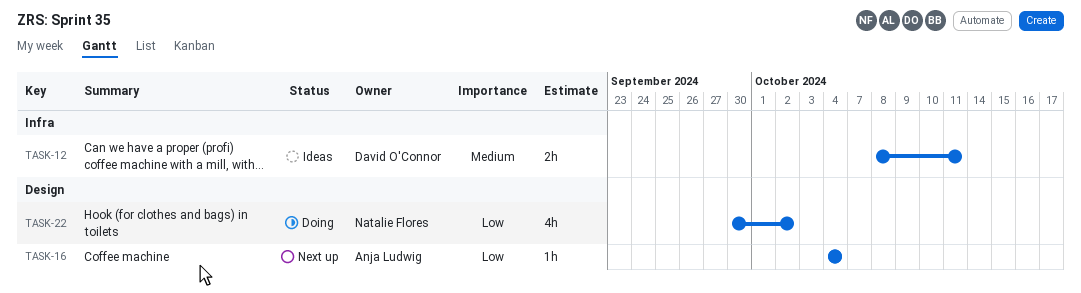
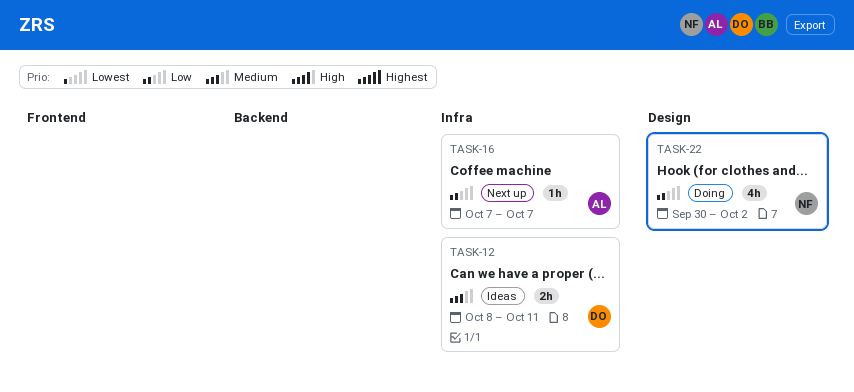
TASK-16, label: Design -> Infra
TASK-16, start: Oct 4 -> Oct 7
TASK-16, due: Oct 4 -> Oct 7

